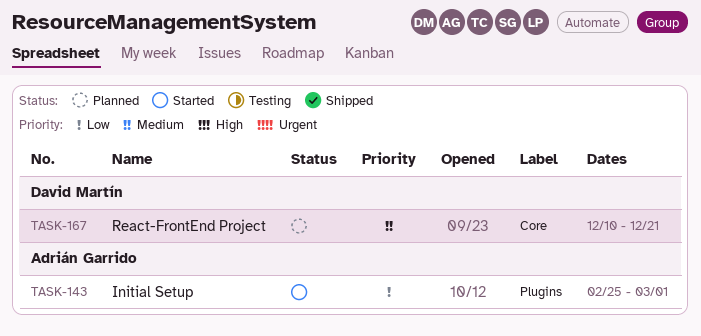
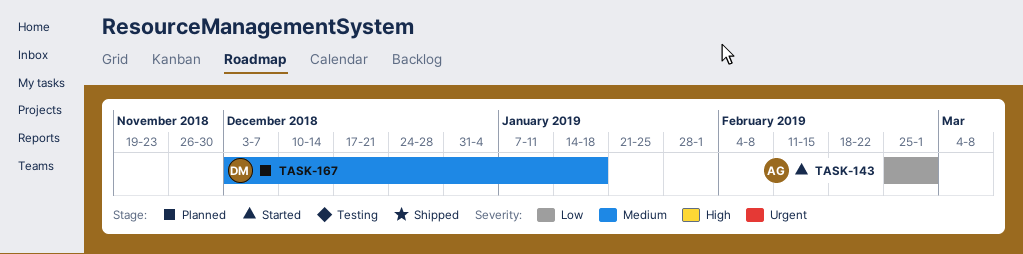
TASK-167, start: Dec 10 -> Dec 3
TASK-167, due: Dec 21 -> Jan 18

